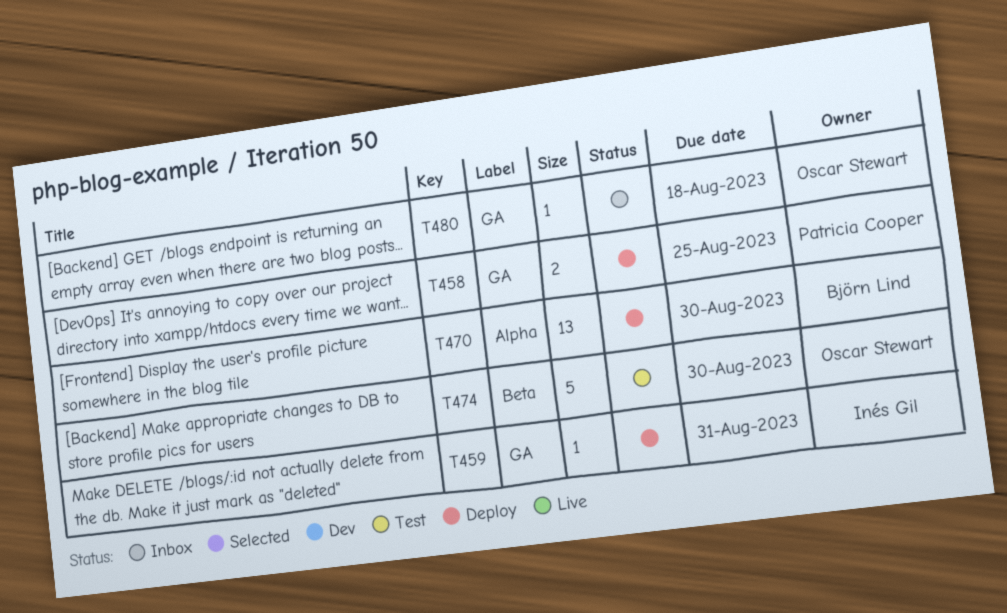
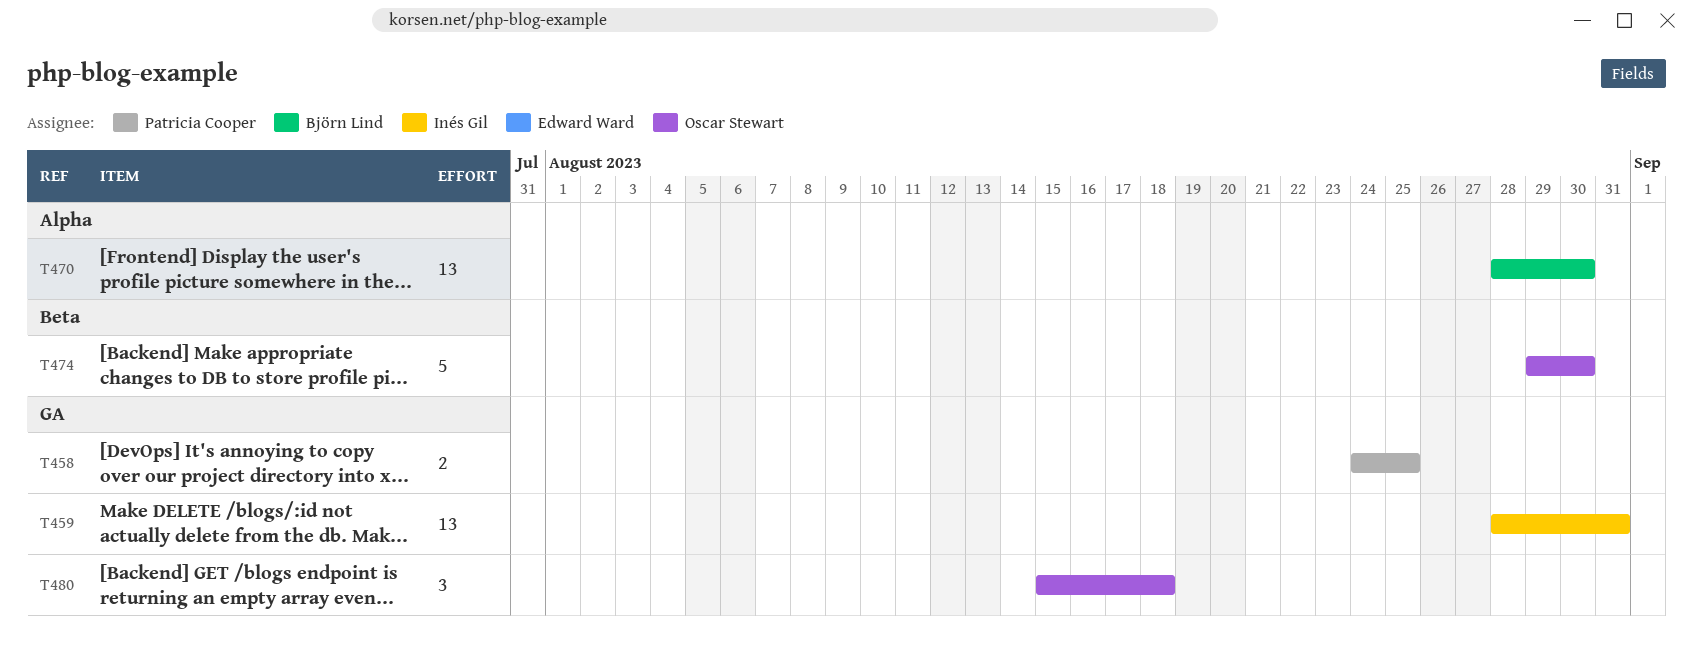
T459, estimate: 1 -> 13
T480, estimate: 1 -> 3

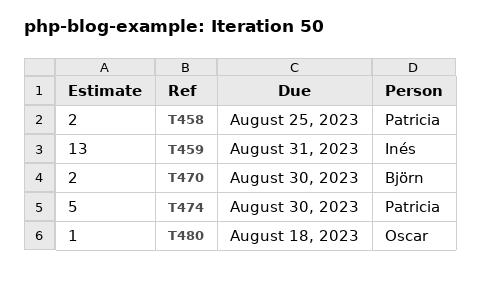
T470, estimate: 13 -> 2
T474, owner: Oscar Stewart -> Patricia Cooper
T480, estimate: 3 -> 1

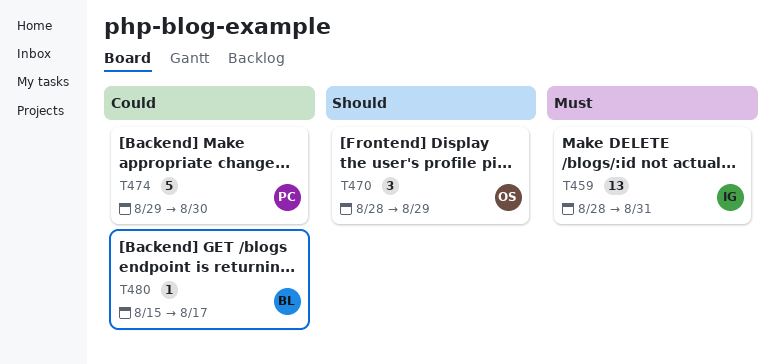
T458: present -> none
T470, owner: Björn -> Oscar
T470, estimate: 2 -> 3
T470, due: Aug 30 -> Aug 29
T480, owner: Oscar -> Björn
T480, due: Aug 18 -> Aug 17

